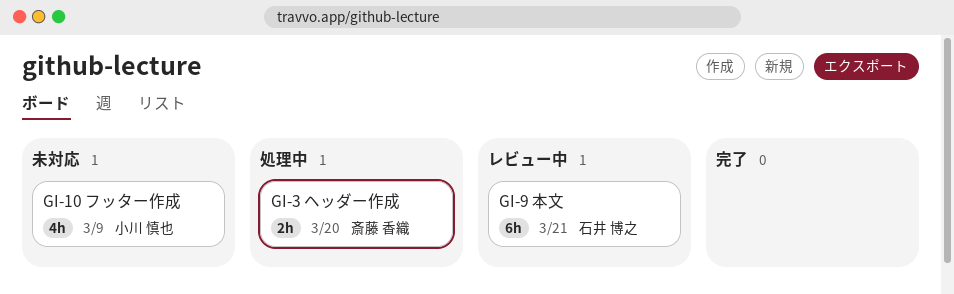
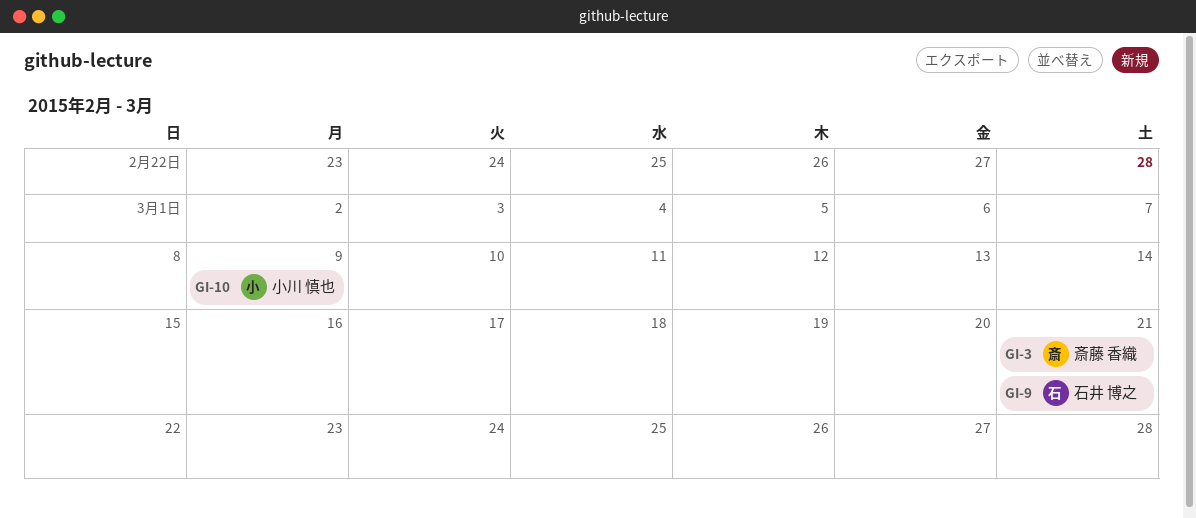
GI-3, due: Mar 20 -> Mar 21

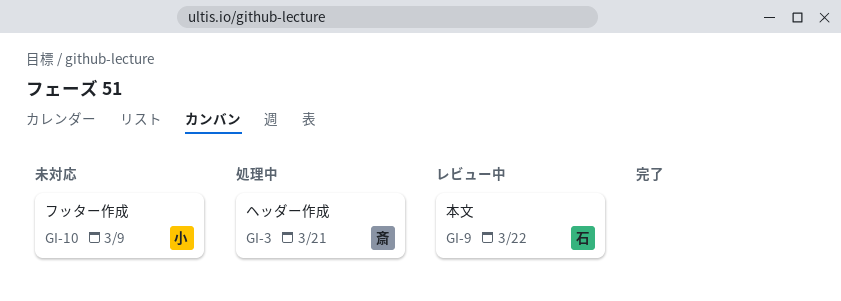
GI-9, due: Mar 21 -> Mar 22

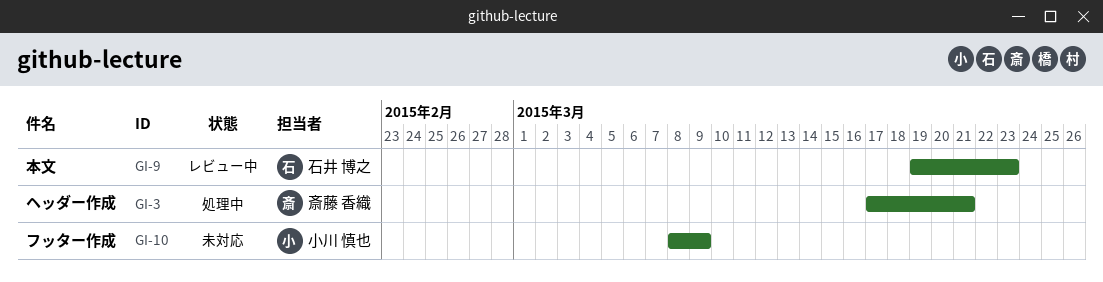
GI-9, due: Mar 22 -> Mar 23

